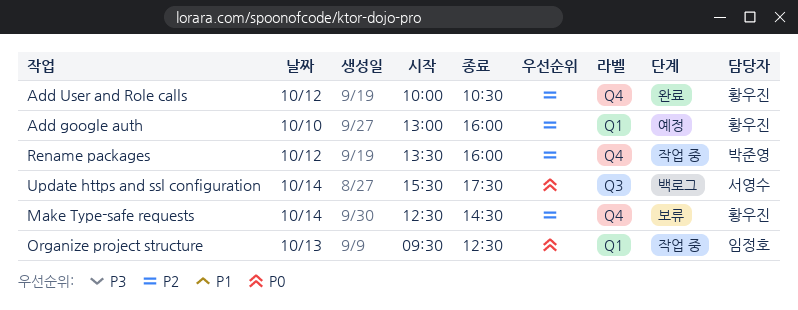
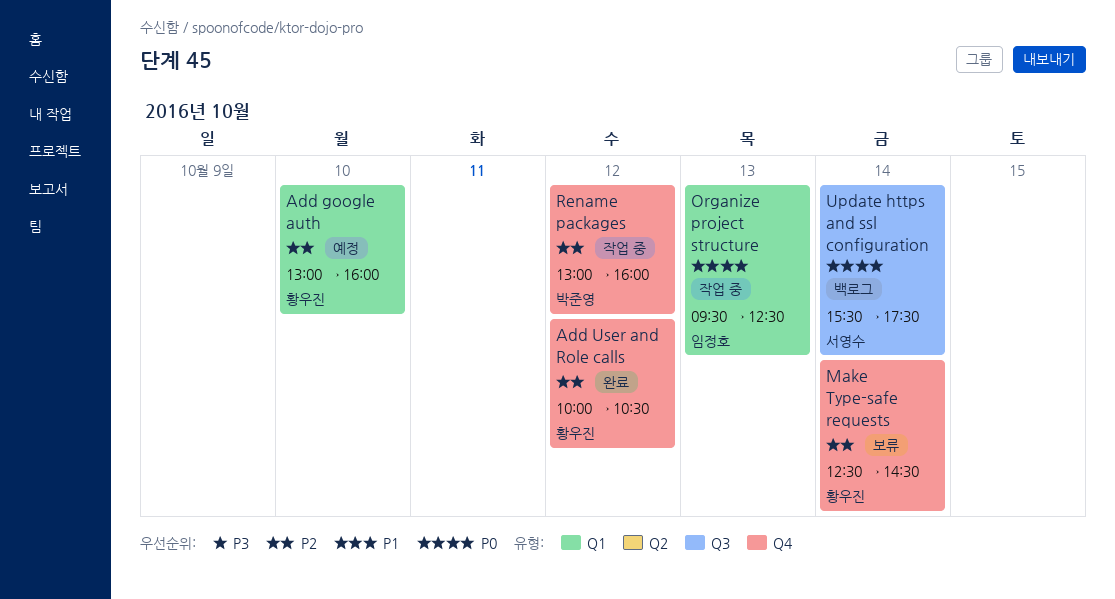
Rename packages, begins: 13:30 -> 13:00

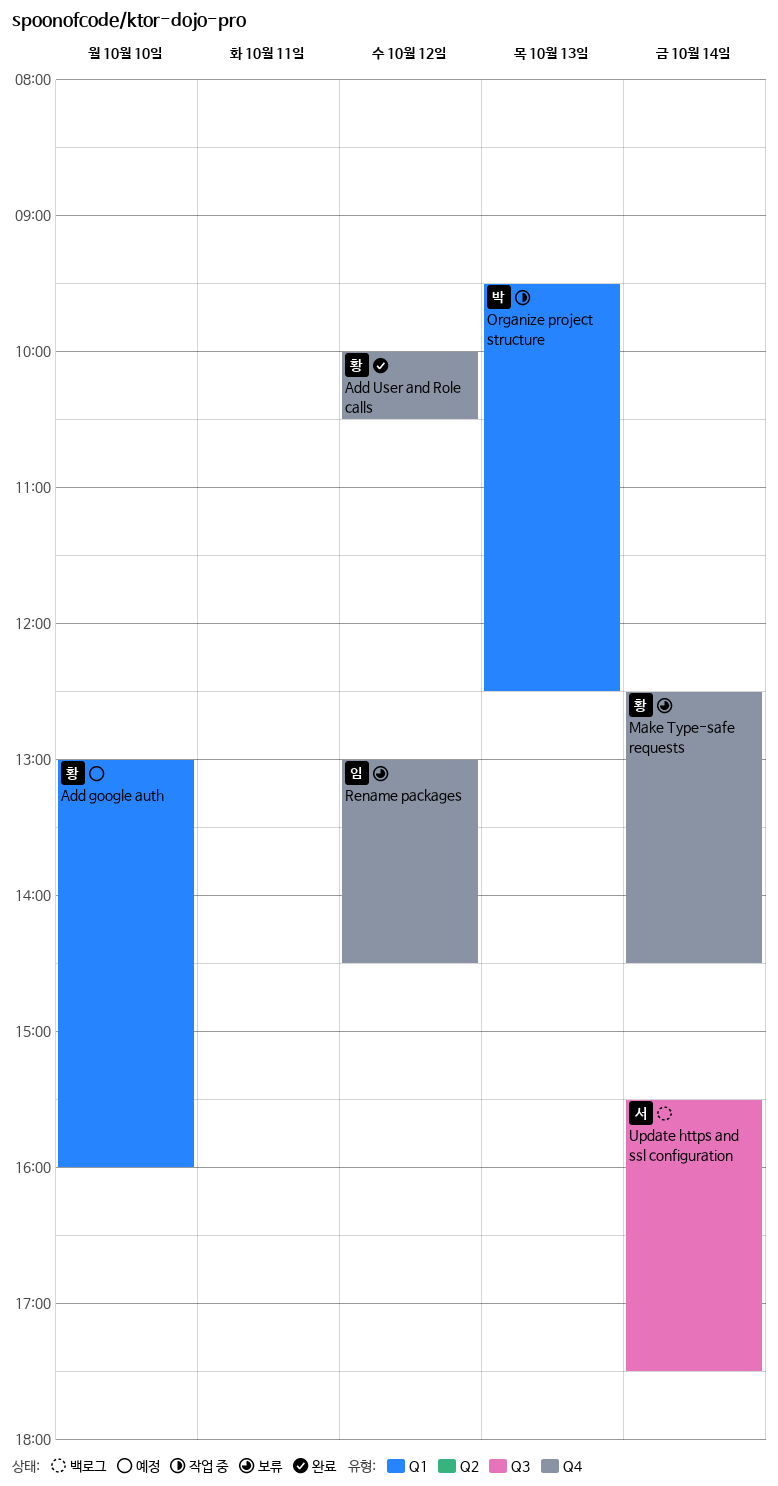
Organize project structure, owner: 임정호 -> 박준영
Rename packages, status: 작업 중 -> 보류
Rename packages, owner: 박준영 -> 임정호
Rename packages, ends: 16:00 -> 14:30

